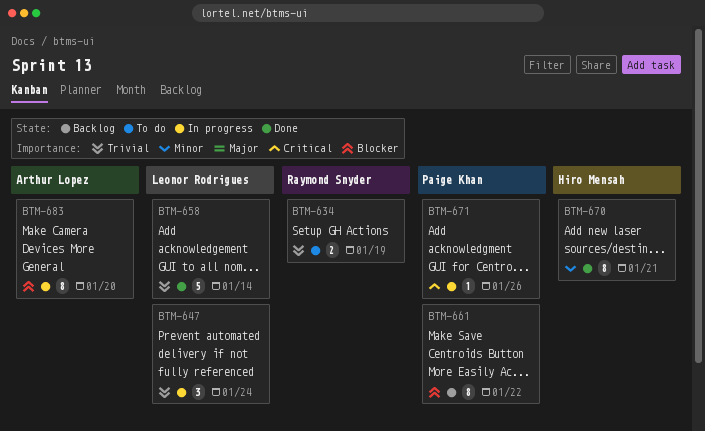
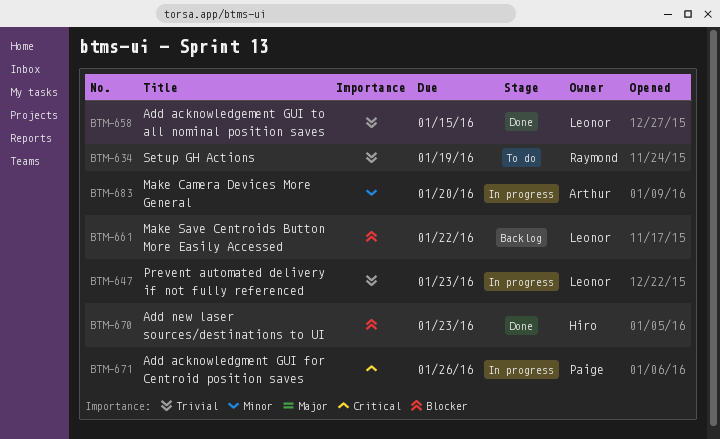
BTM-647, due: Jan 24 -> Jan 23
BTM-658, due: Jan 14 -> Jan 15
BTM-661, owner: Paige Khan -> Leonor Rodrigues
BTM-670, priority: Minor -> Blocker
BTM-670, due: Jan 21 -> Jan 23
BTM-683, priority: Blocker -> Minor

